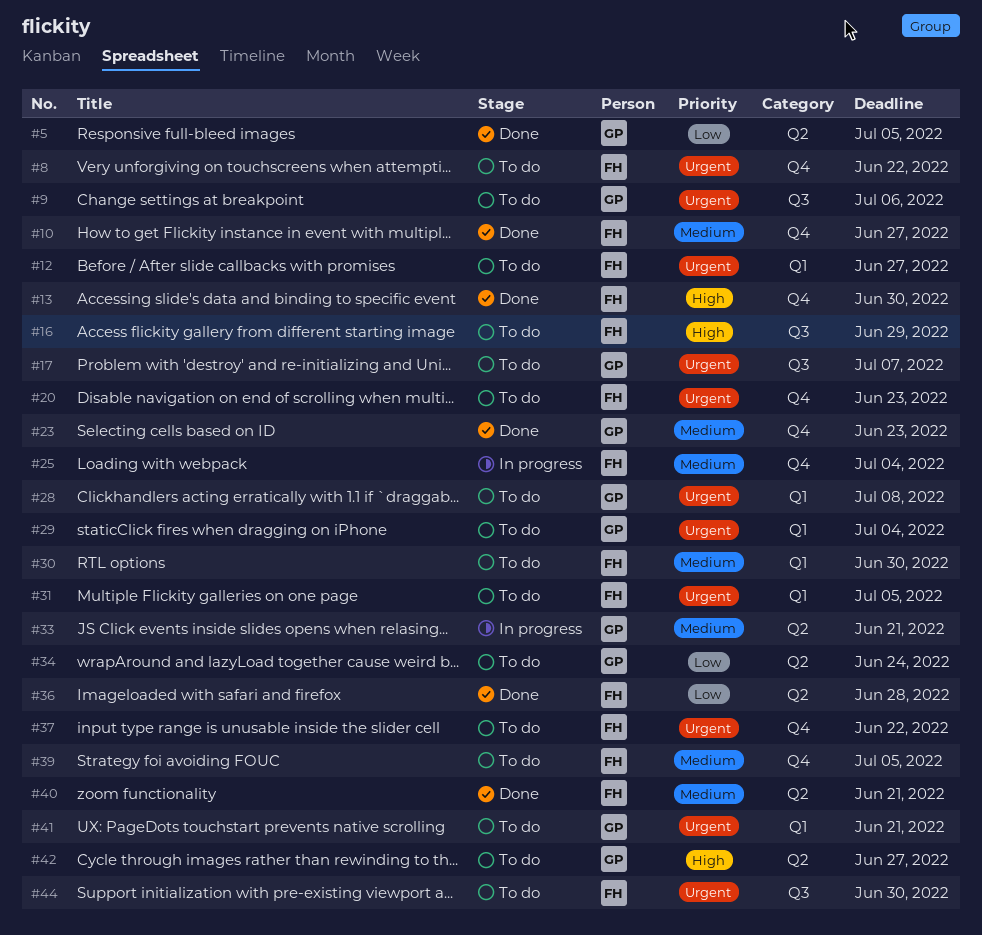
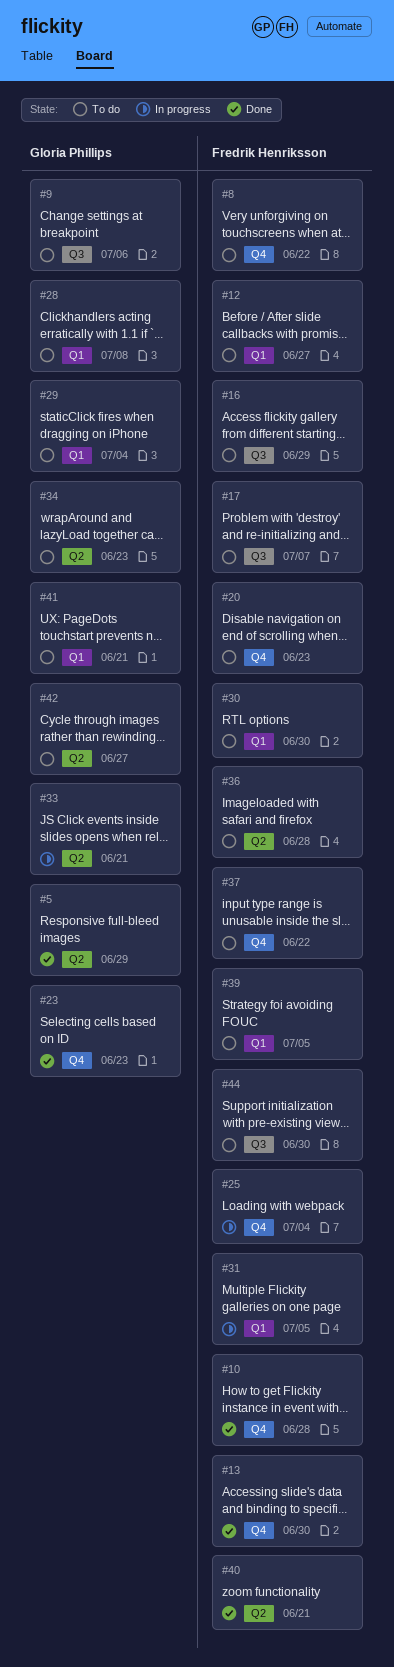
#5, due: Jul 5 -> Jun 29
#10, due: Jun 27 -> Jun 28
#17, owner: Gloria Phillips -> Fredrik Henriksson
#31, status: To do -> In progress
#34, due: Jun 24 -> Jun 23
#36, status: Done -> To do
#39, label: Q4 -> Q1

